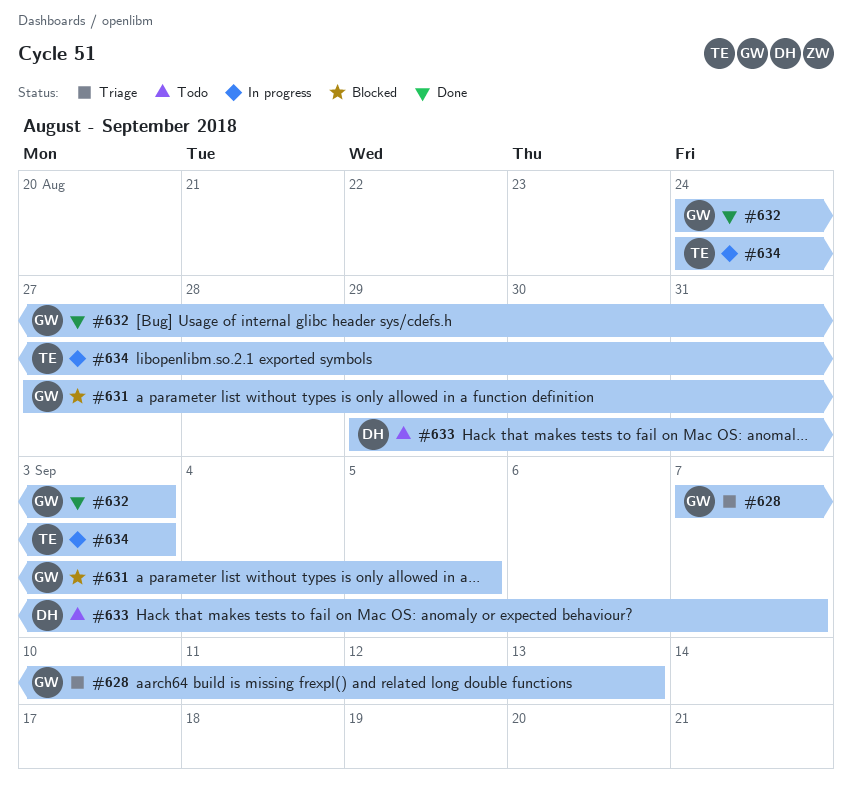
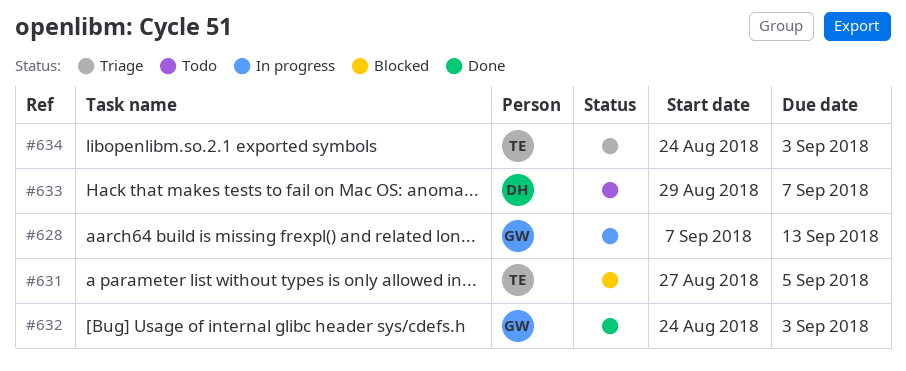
#628, status: Triage -> In progress
#631, owner: GW -> TE
#634, status: In progress -> Triage

